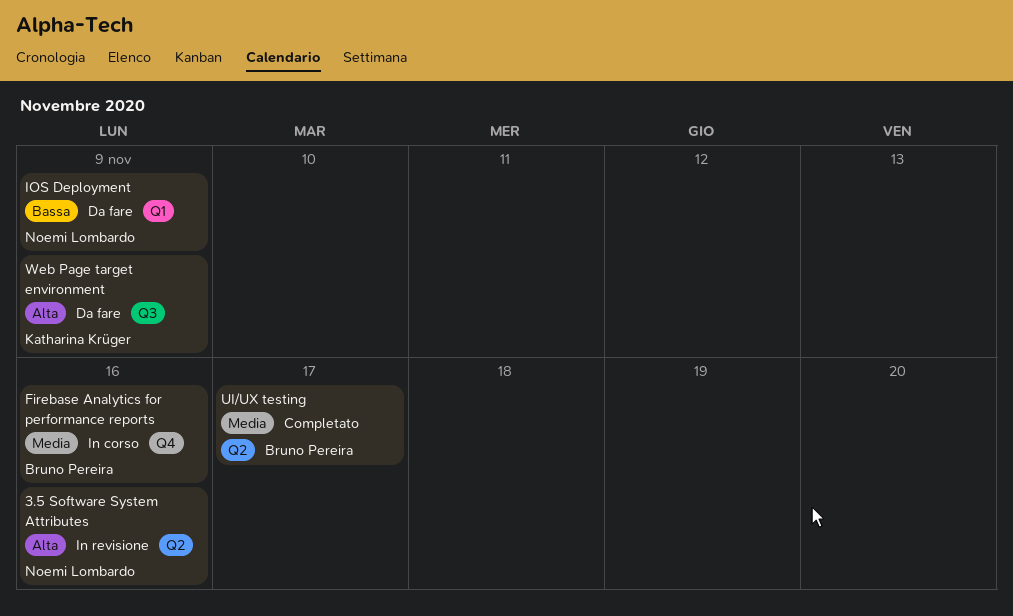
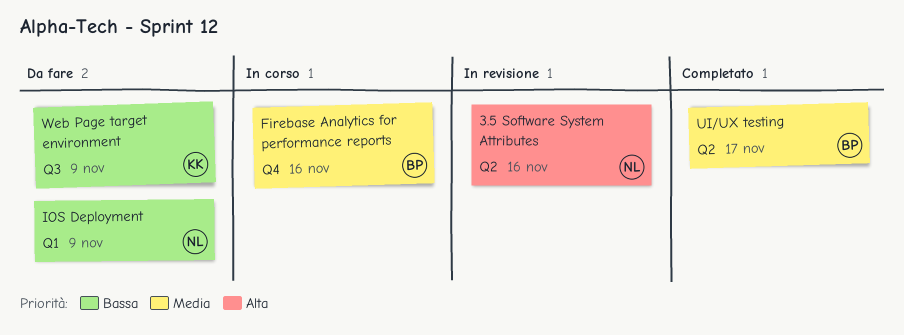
Web Page target environment, priority: Alta -> Bassa

